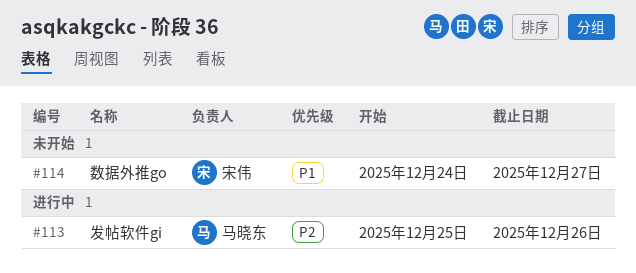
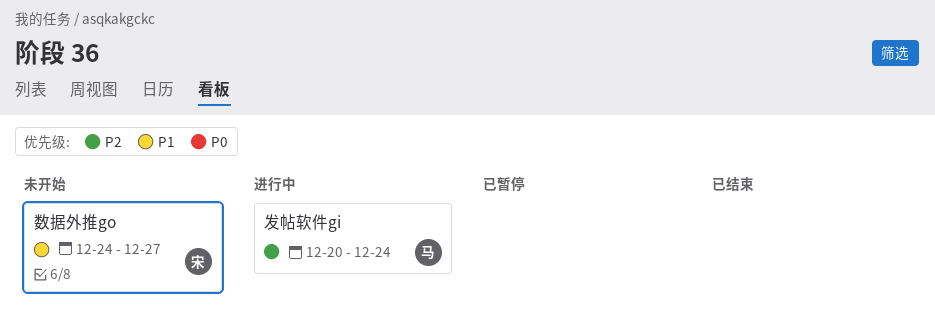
发帖软件gi, start: Dec 25 -> Dec 20
发帖软件gi, due: Dec 26 -> Dec 24

